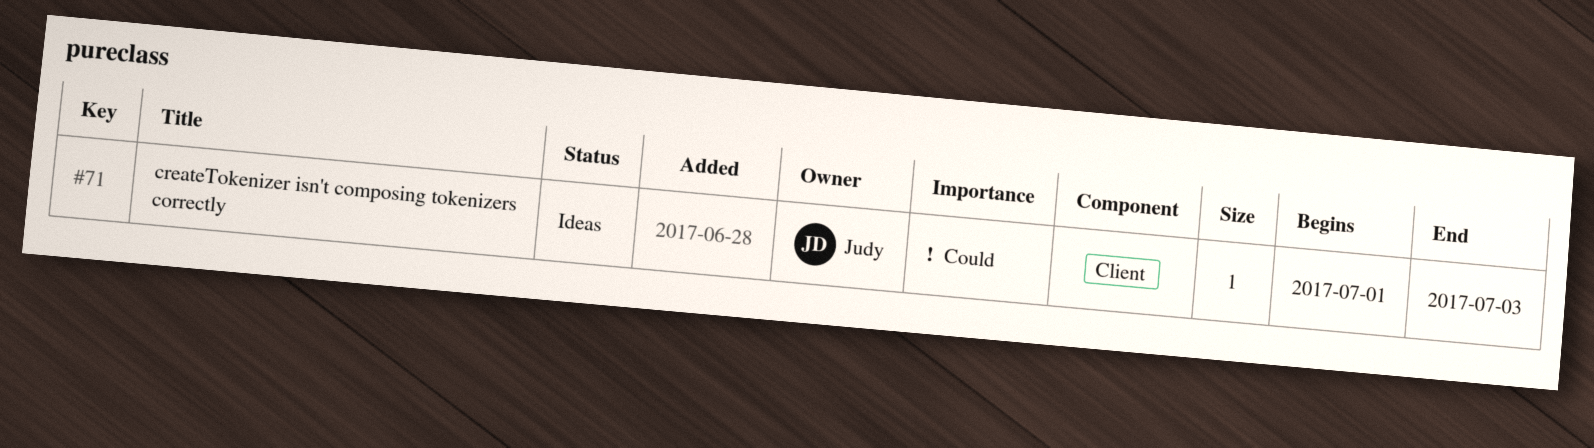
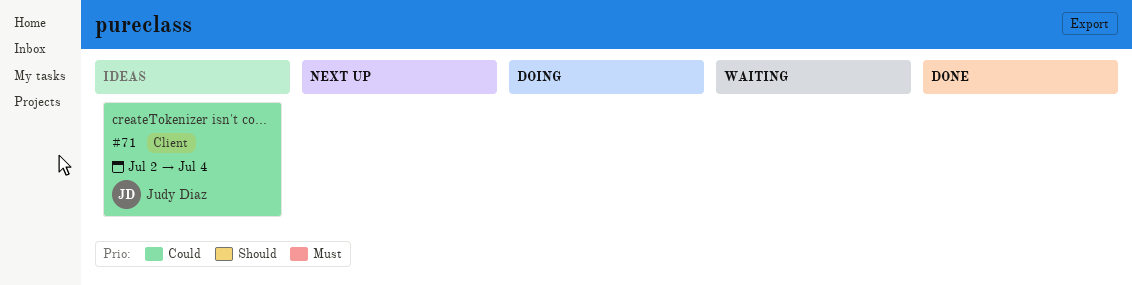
#71, start: Jul 1 -> Jul 2
#71, due: Jul 3 -> Jul 4

